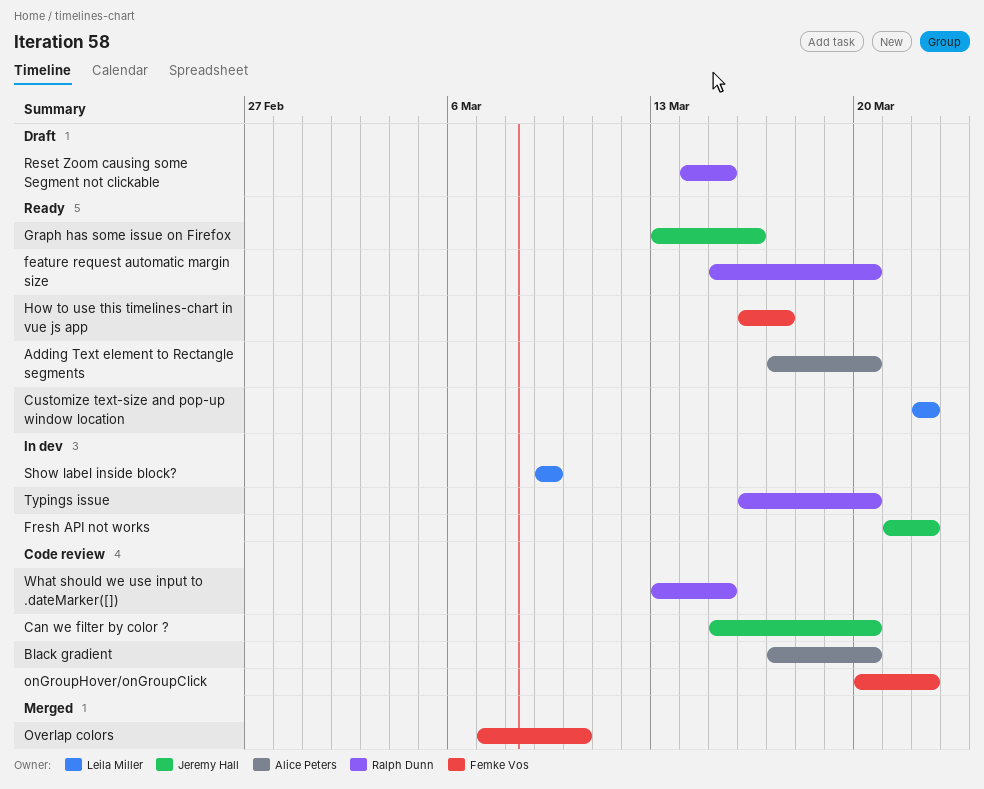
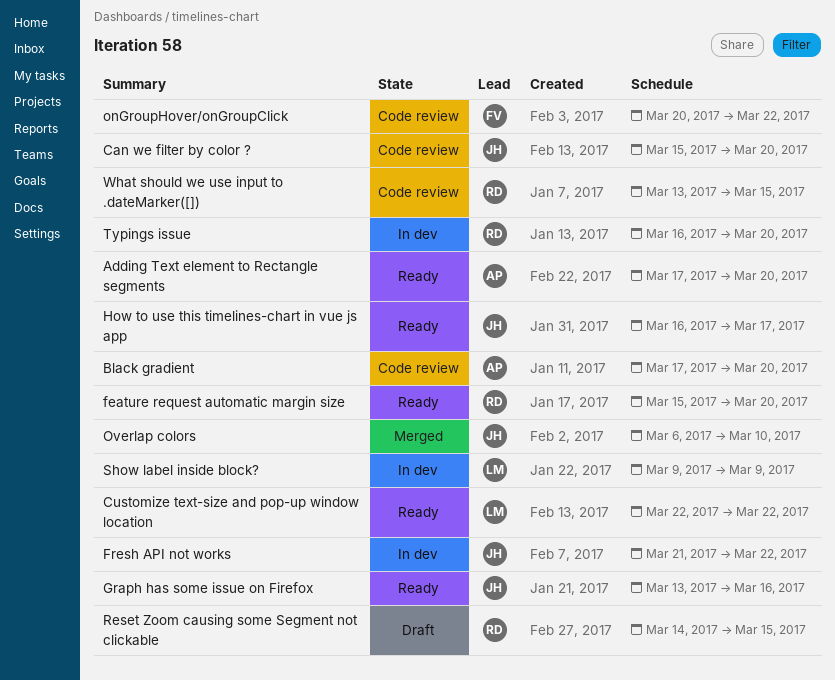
How to use this timelines-chart in vue js app, owner: Femke Vos -> Jeremy Hall
Overlap colors, owner: Femke Vos -> Jeremy Hall
Overlap colors, start: Mar 7 -> Mar 6

